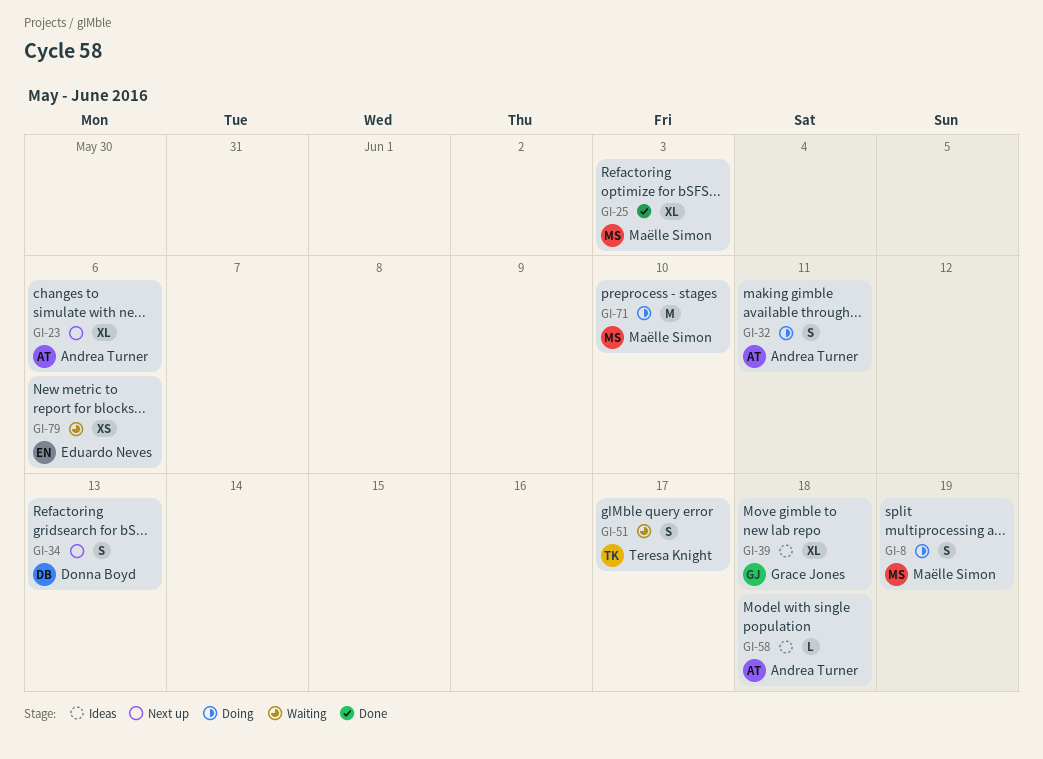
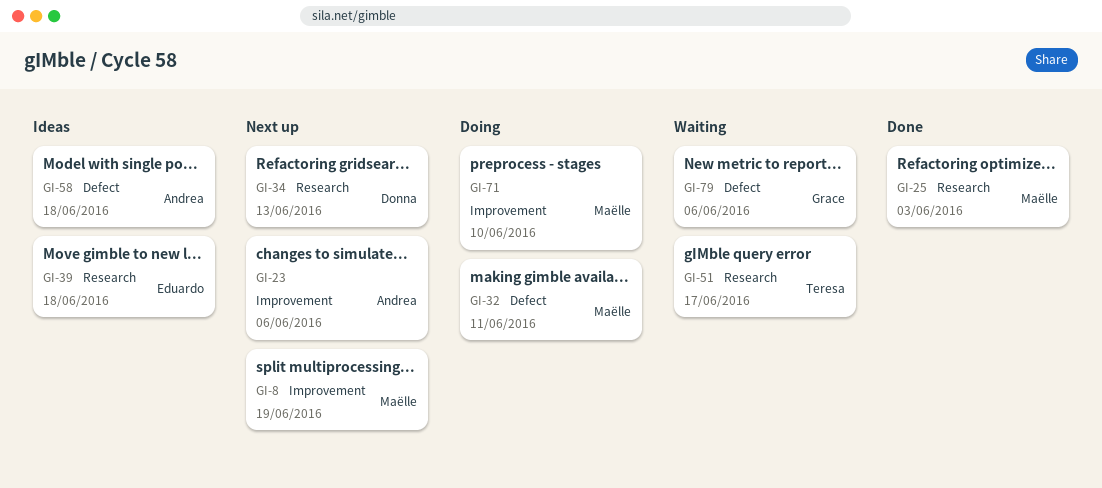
GI-8, status: Doing -> Next up
GI-32, owner: Andrea Turner -> Maëlle Simon
GI-39, owner: Grace Jones -> Eduardo Neves
GI-79, owner: Eduardo Neves -> Grace Jones

